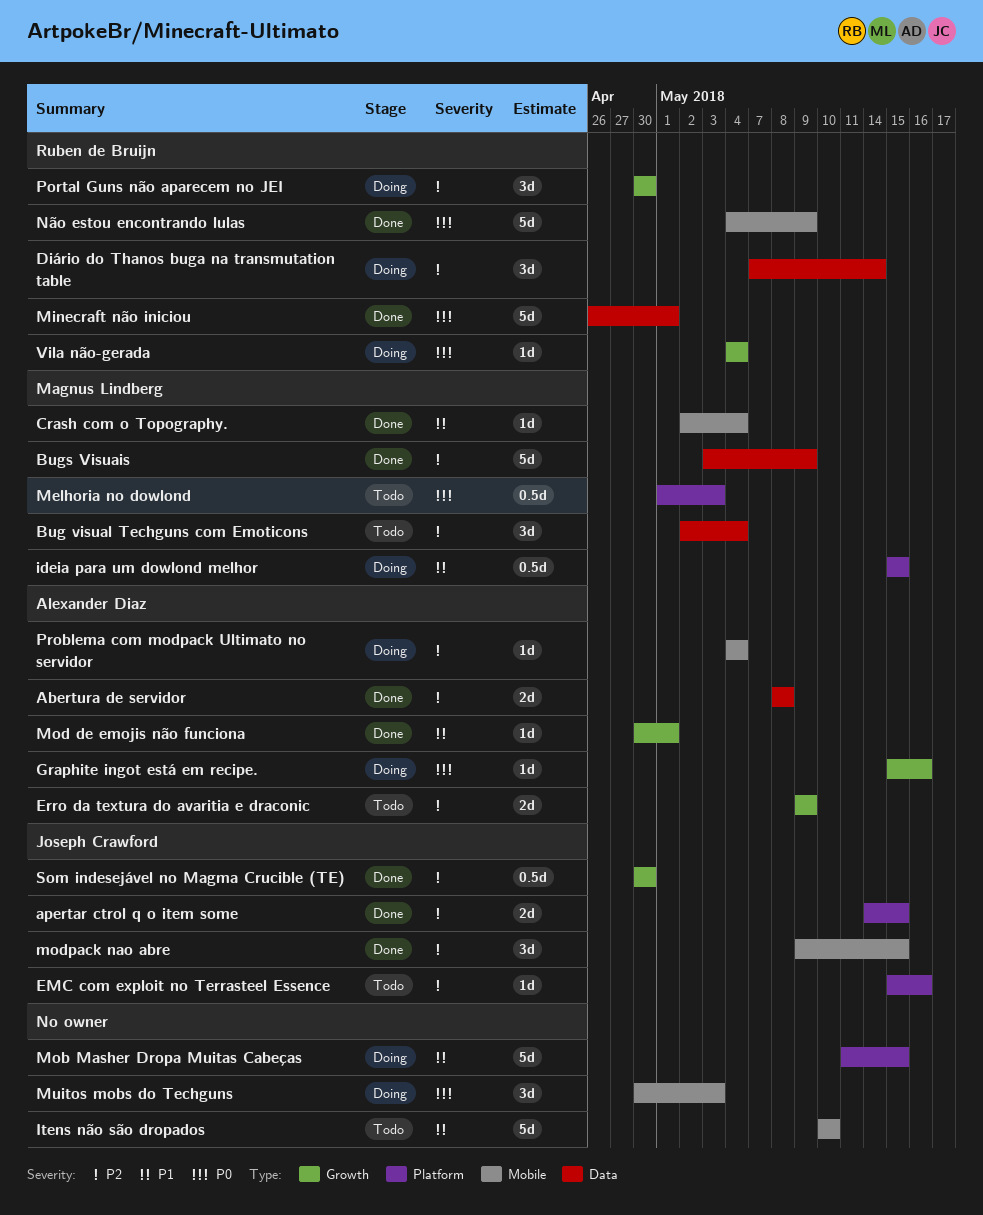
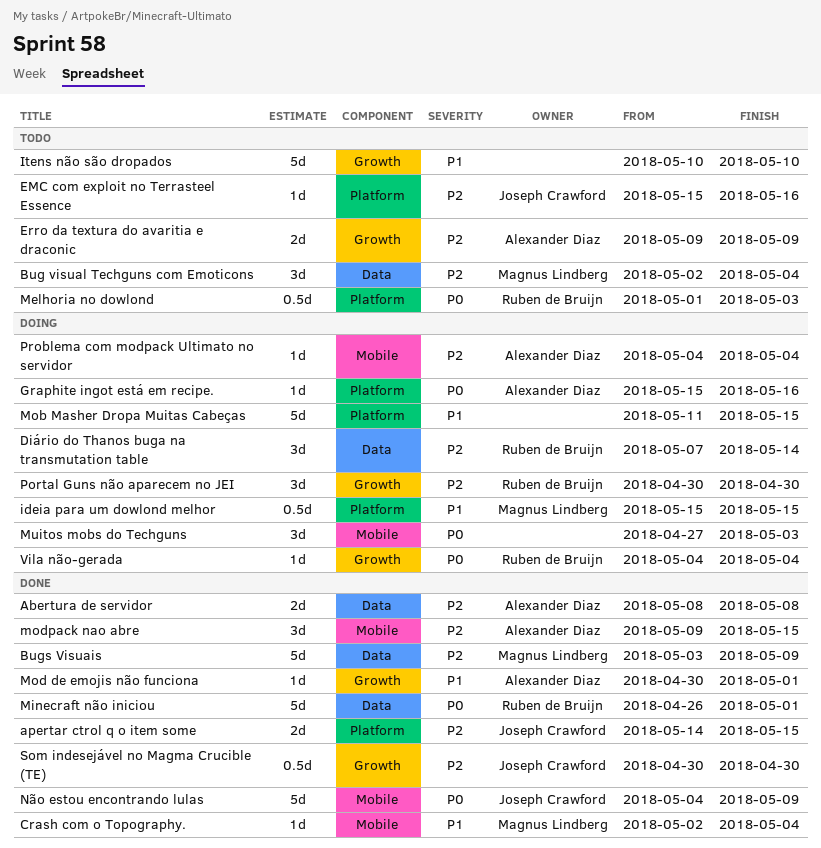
Graphite ingot está em recipe., label: Growth -> Platform
Itens não são dropados, label: Mobile -> Growth
Melhoria no dowlond, owner: Magnus Lindberg -> Ruben de Bruijn
modpack nao abre, owner: Joseph Crawford -> Alexander Diaz
Muitos mobs do Techguns, start: Apr 30 -> Apr 27
Não estou encontrando lulas, owner: Ruben de Bruijn -> Joseph Crawford

